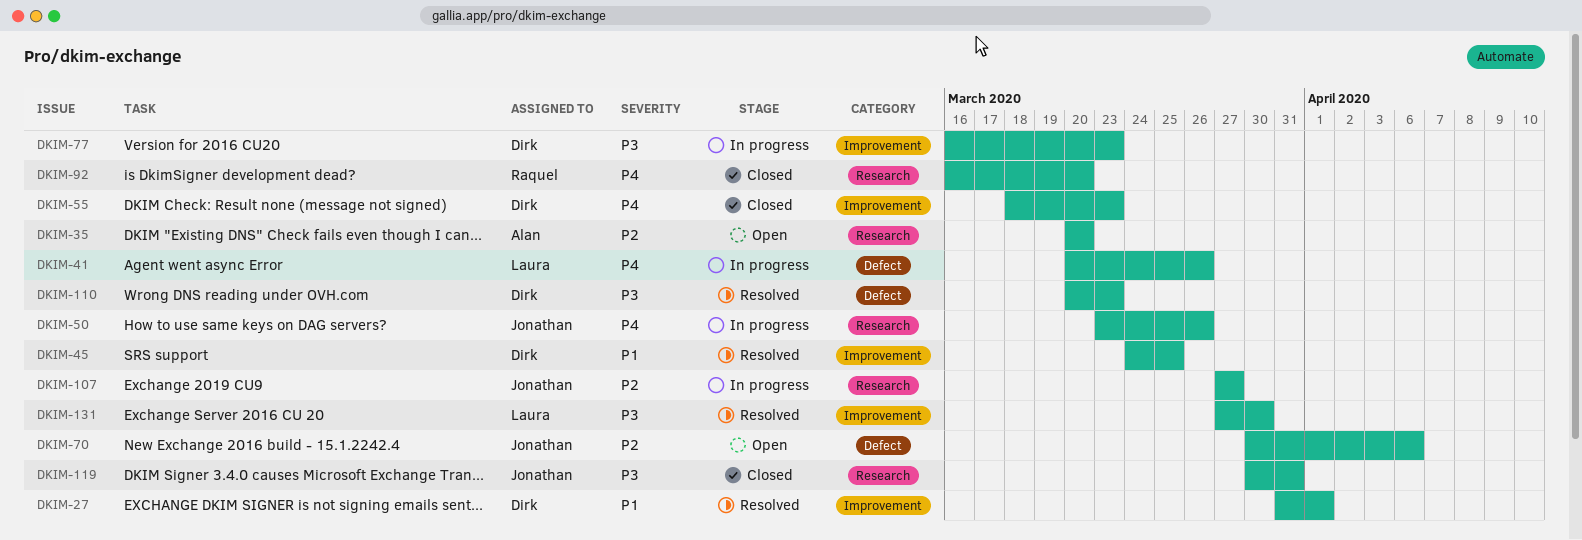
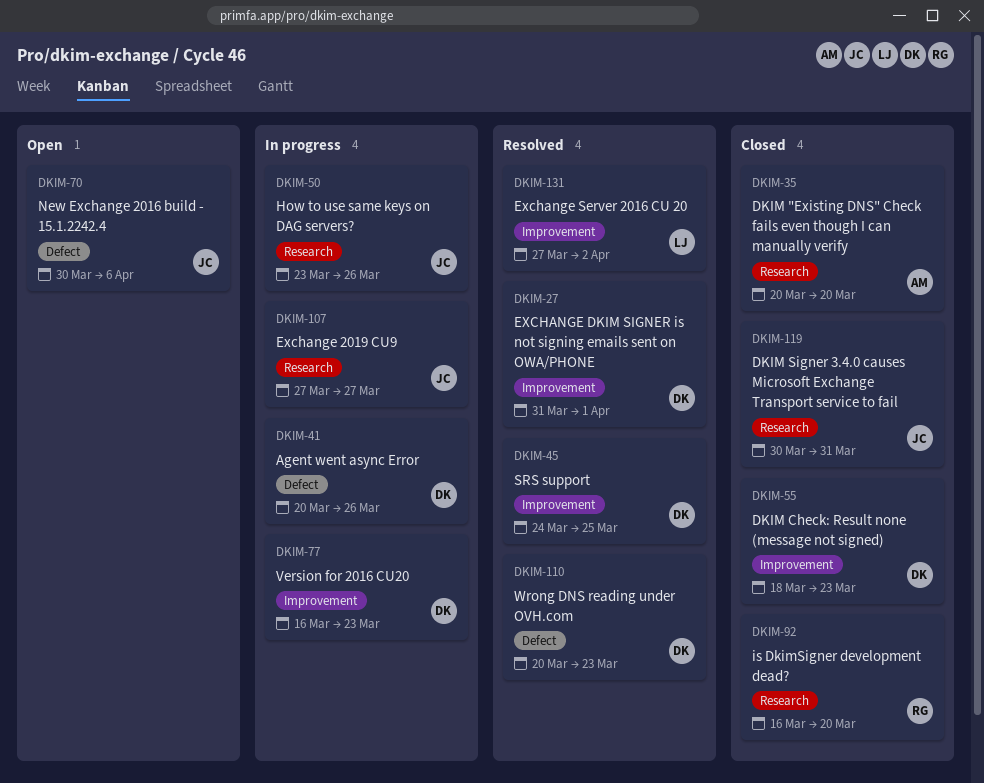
DKIM-35, status: Open -> Closed
DKIM-41, owner: Laura -> Dirk
DKIM-131, due: Mar 30 -> Apr 2

